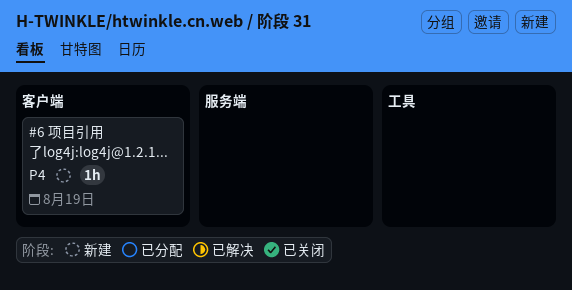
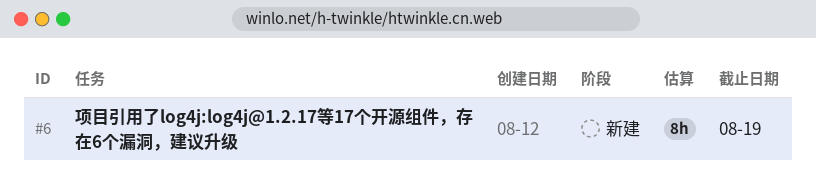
#6, estimate: 1h -> 8h

